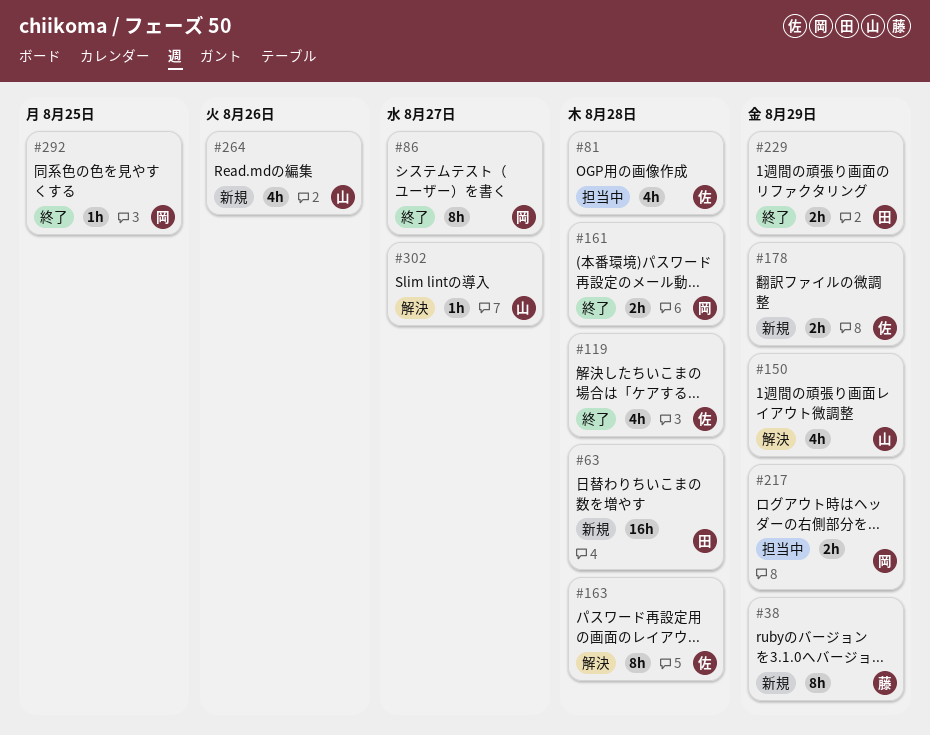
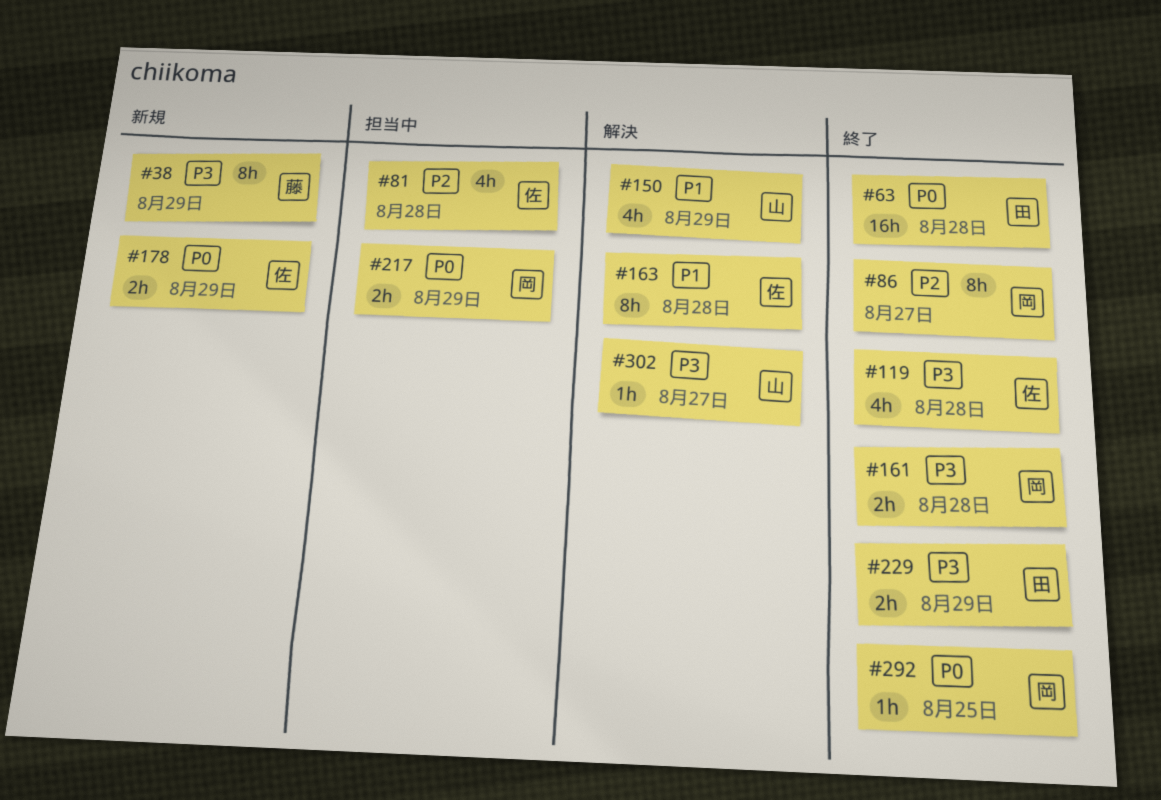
#63, status: 新規 -> 終了
#264: present -> none

